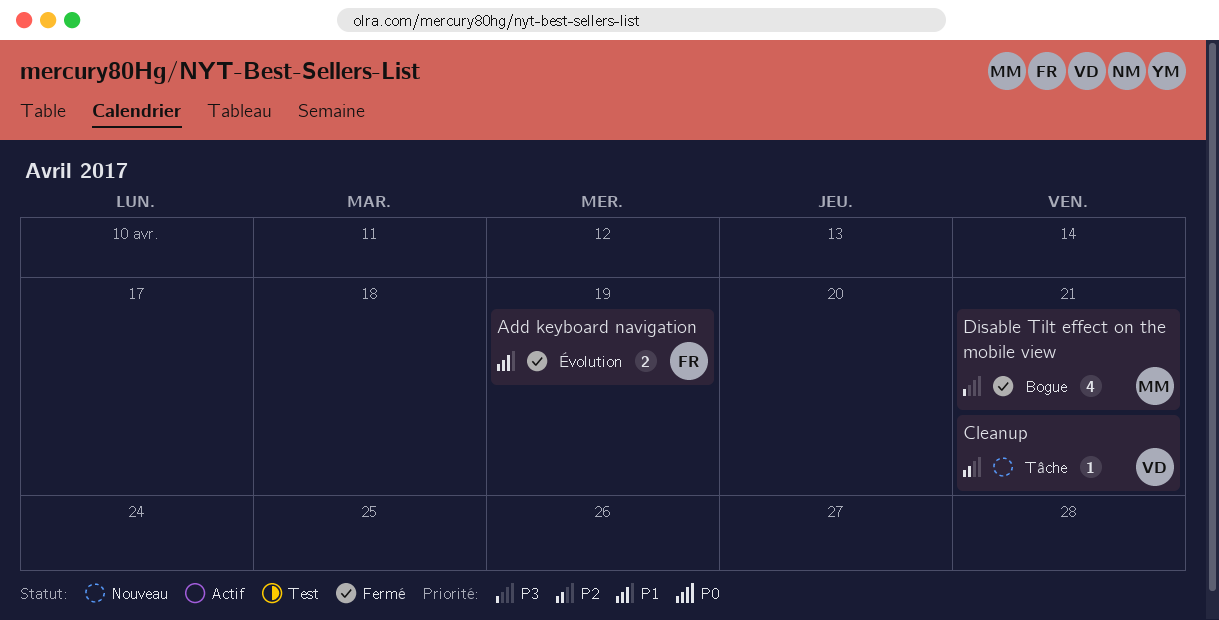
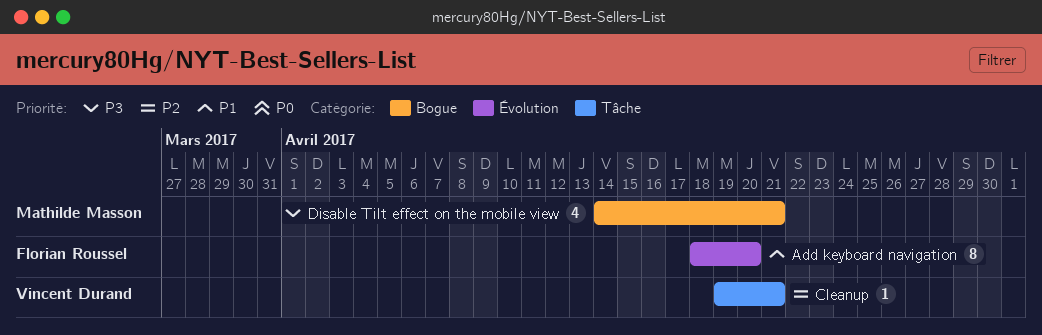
Add keyboard navigation, estimate: 2 -> 8
Add keyboard navigation, due: Apr 19 -> Apr 20

